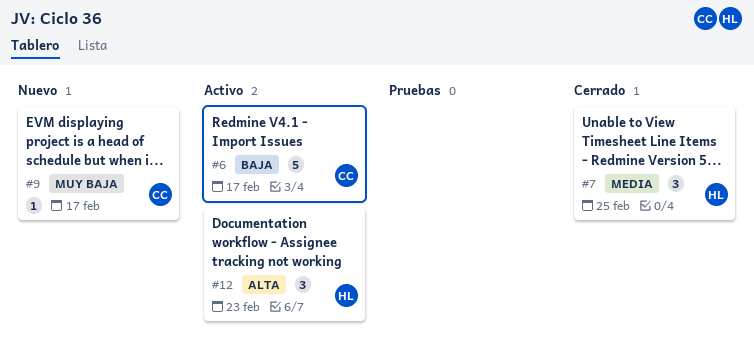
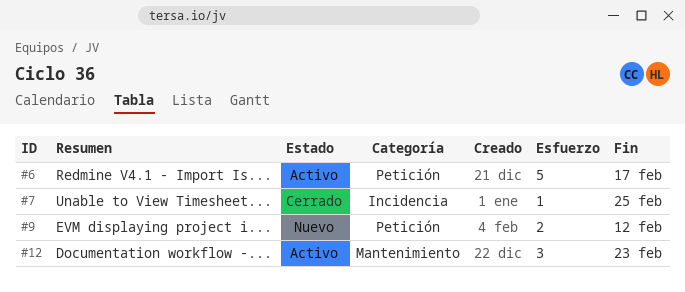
#7, estimate: 3 -> 1
#9, estimate: 1 -> 2
#9, due: Feb 17 -> Feb 12

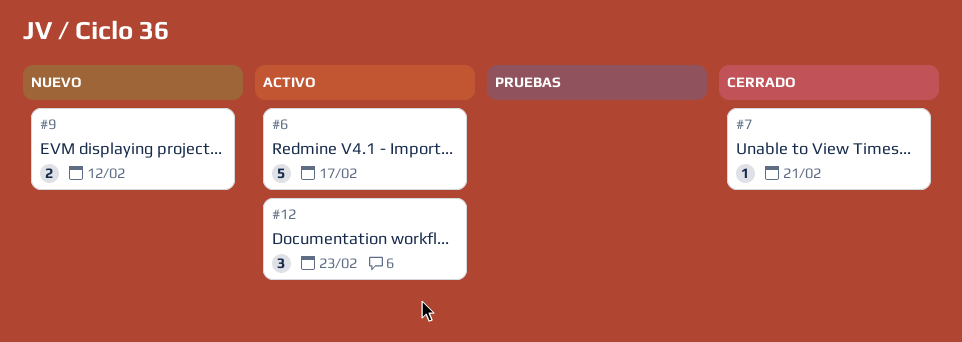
#7, due: Feb 25 -> Feb 21

